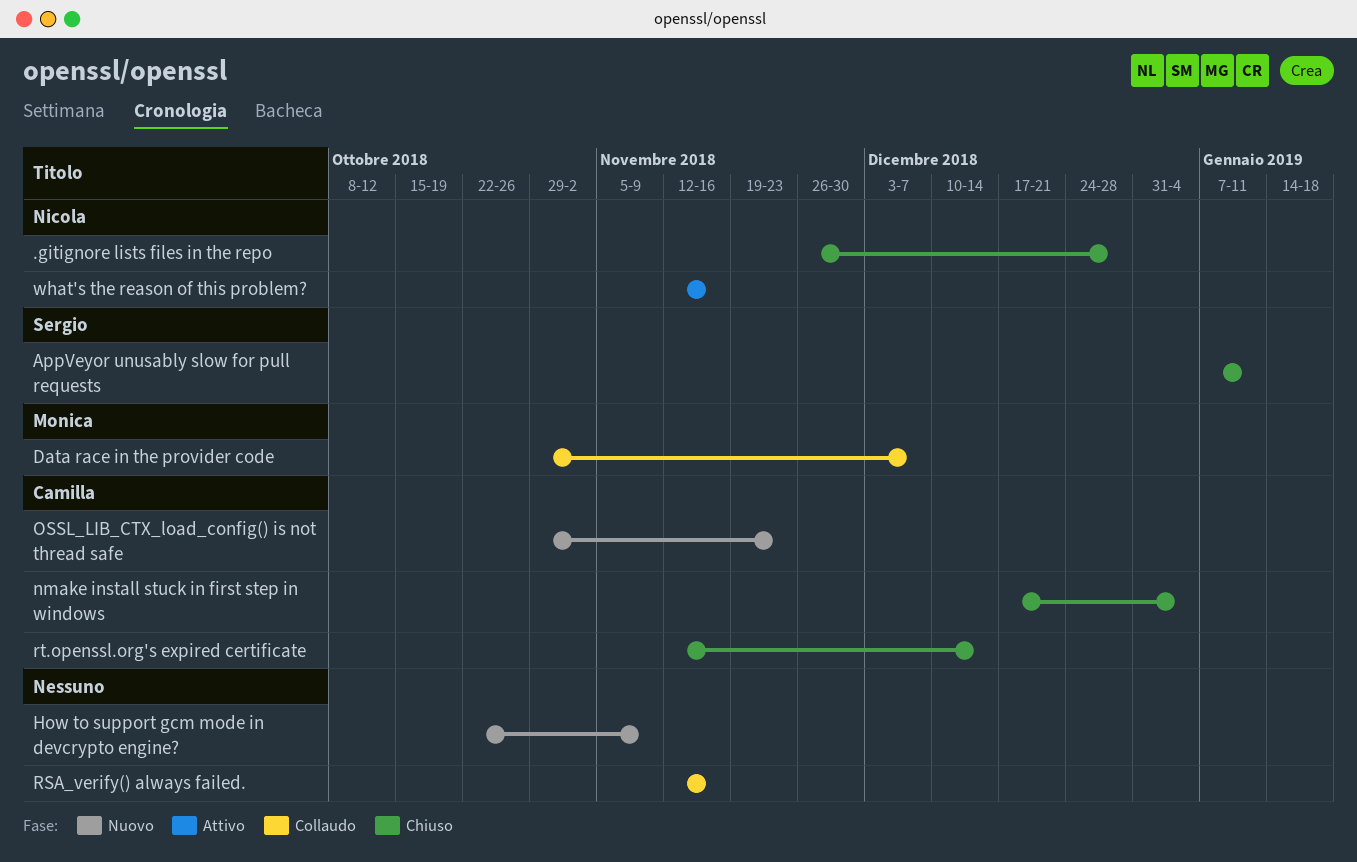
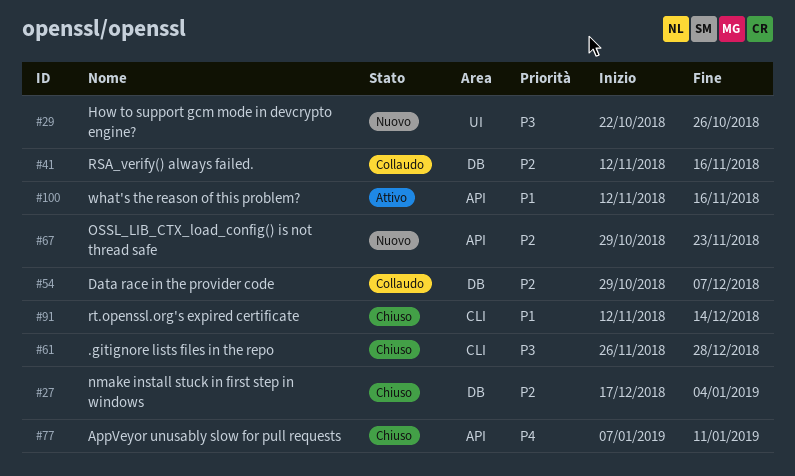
How to support gcm mode in devcrypto engine?, due: Nov 9 -> Oct 26

